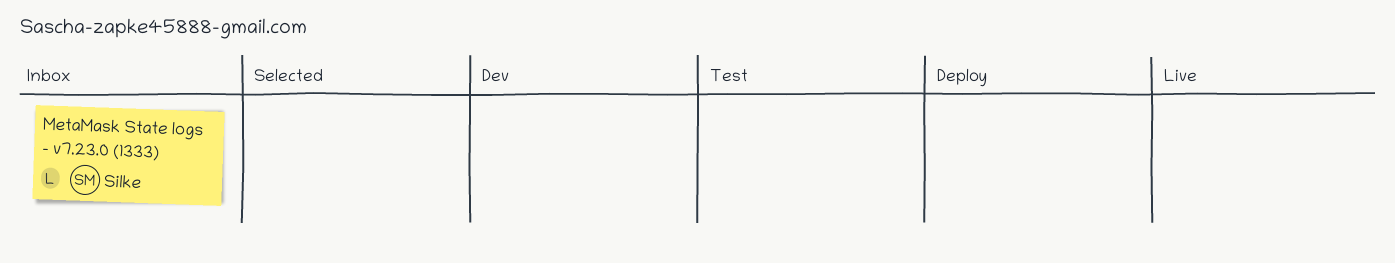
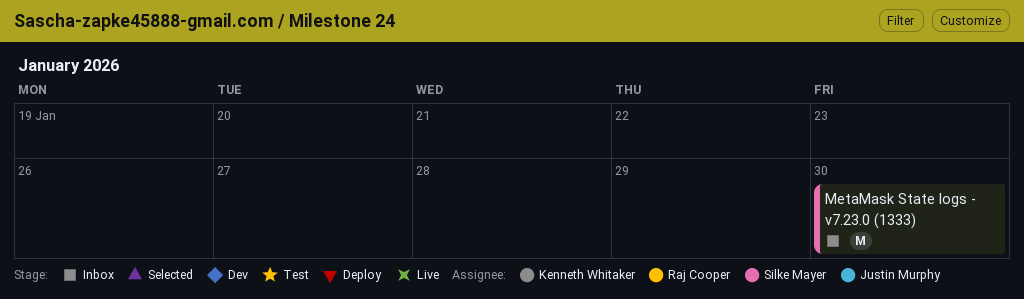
MetaMask State logs - v7.23.0 (1333), estimate: L -> M

